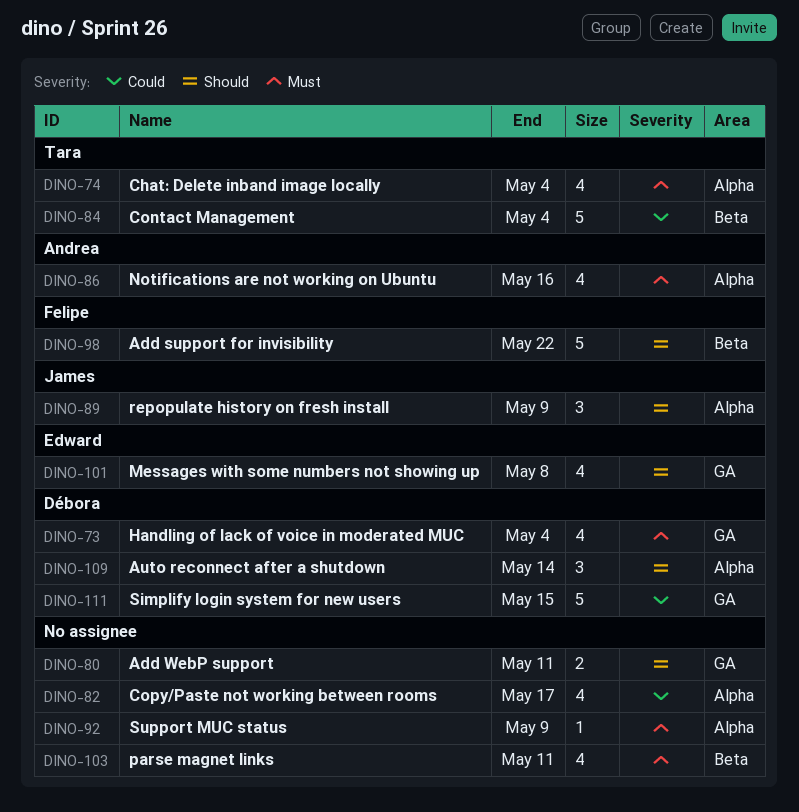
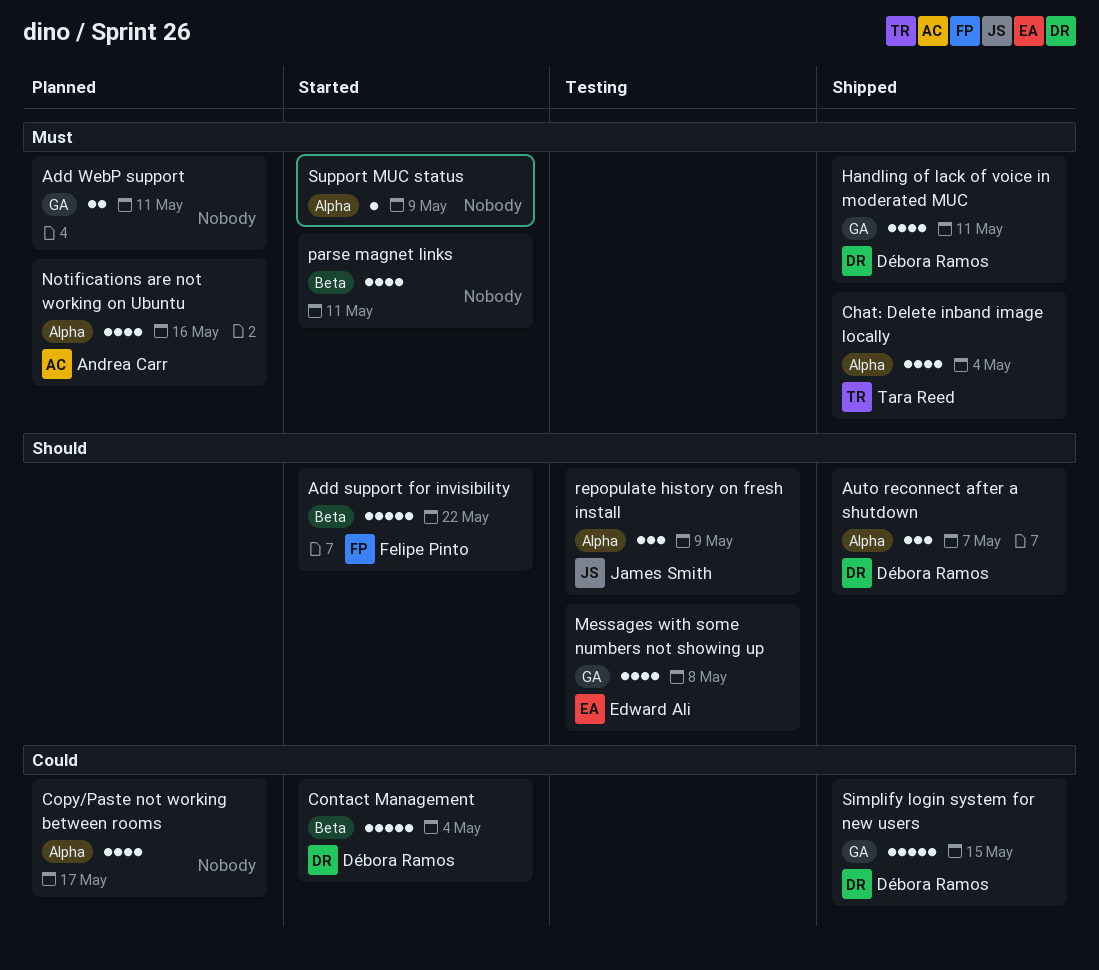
Add WebP support, priority: Should -> Must
Auto reconnect after a shutdown, due: May 14 -> May 7
Contact Management, owner: Tara Reed -> Débora Ramos
Handling of lack of voice in moderated MUC, due: May 4 -> May 11

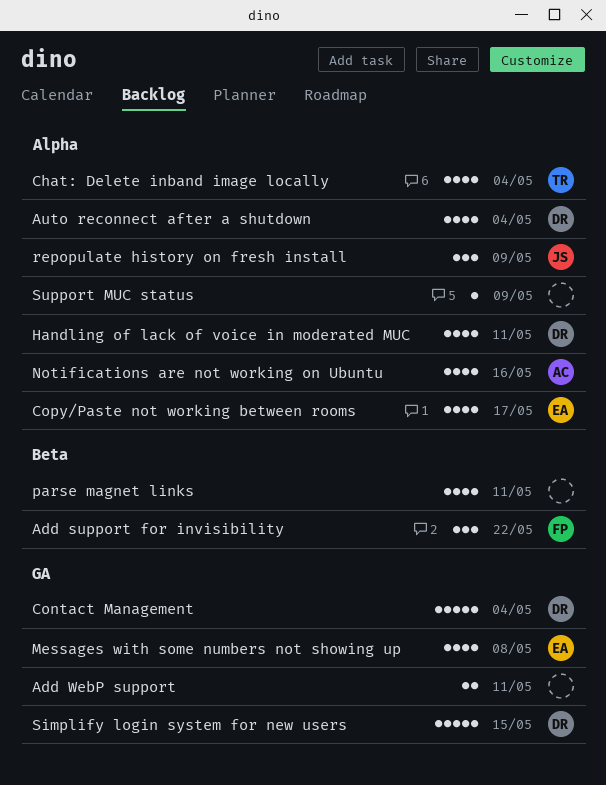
Add support for invisibility, estimate: 5 -> 3
Auto reconnect after a shutdown, estimate: 3 -> 4
Auto reconnect after a shutdown, due: May 7 -> May 4
Contact Management, label: Beta -> GA
Copy/Paste not working between rooms, owner: none -> Edward Ali
Handling of lack of voice in moderated MUC, label: GA -> Alpha

